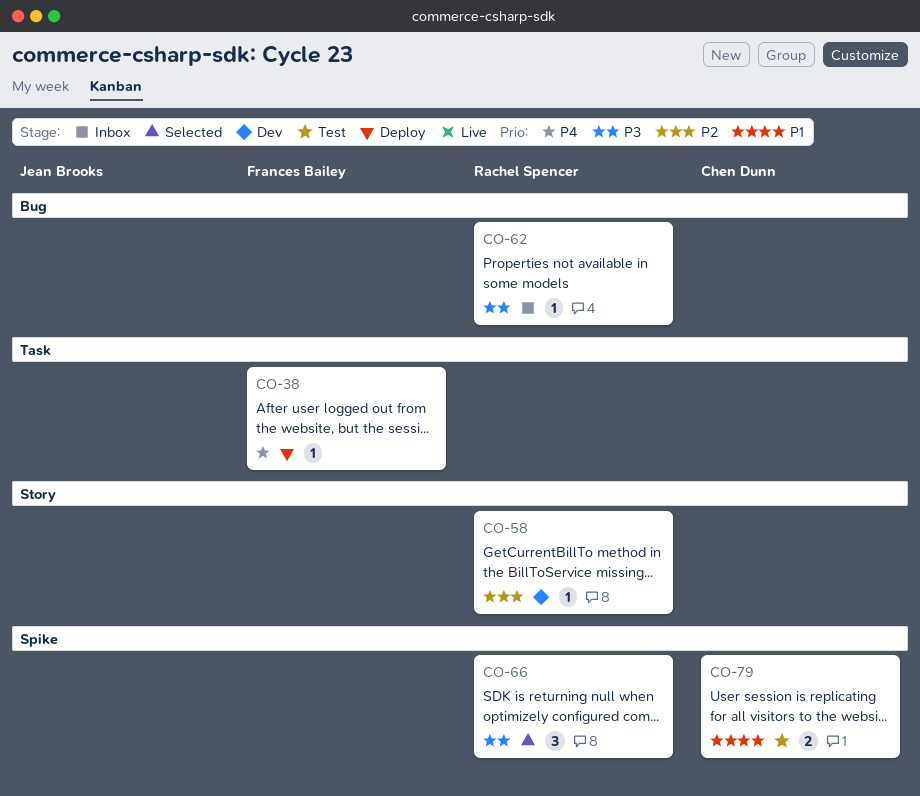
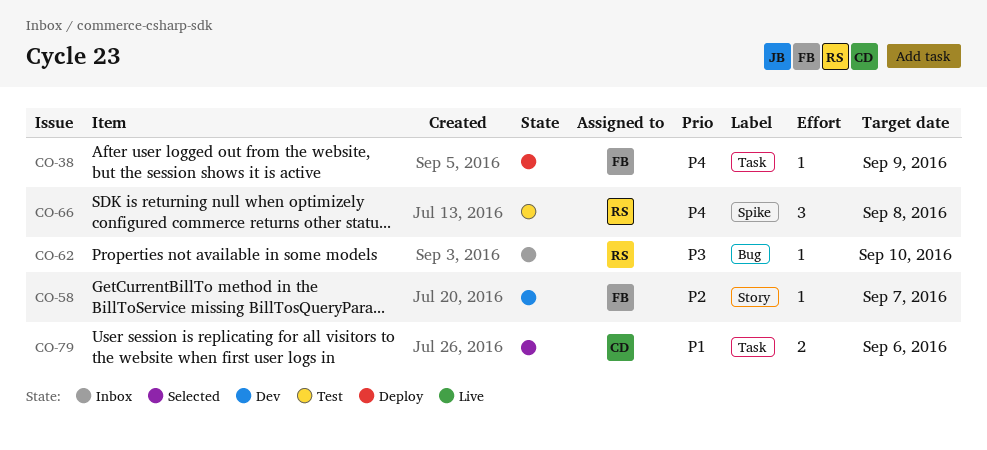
CO-58, owner: Rachel Spencer -> Frances Bailey
CO-66, status: Selected -> Test
CO-66, priority: P3 -> P4
CO-79, status: Test -> Selected
CO-79, label: Spike -> Task

